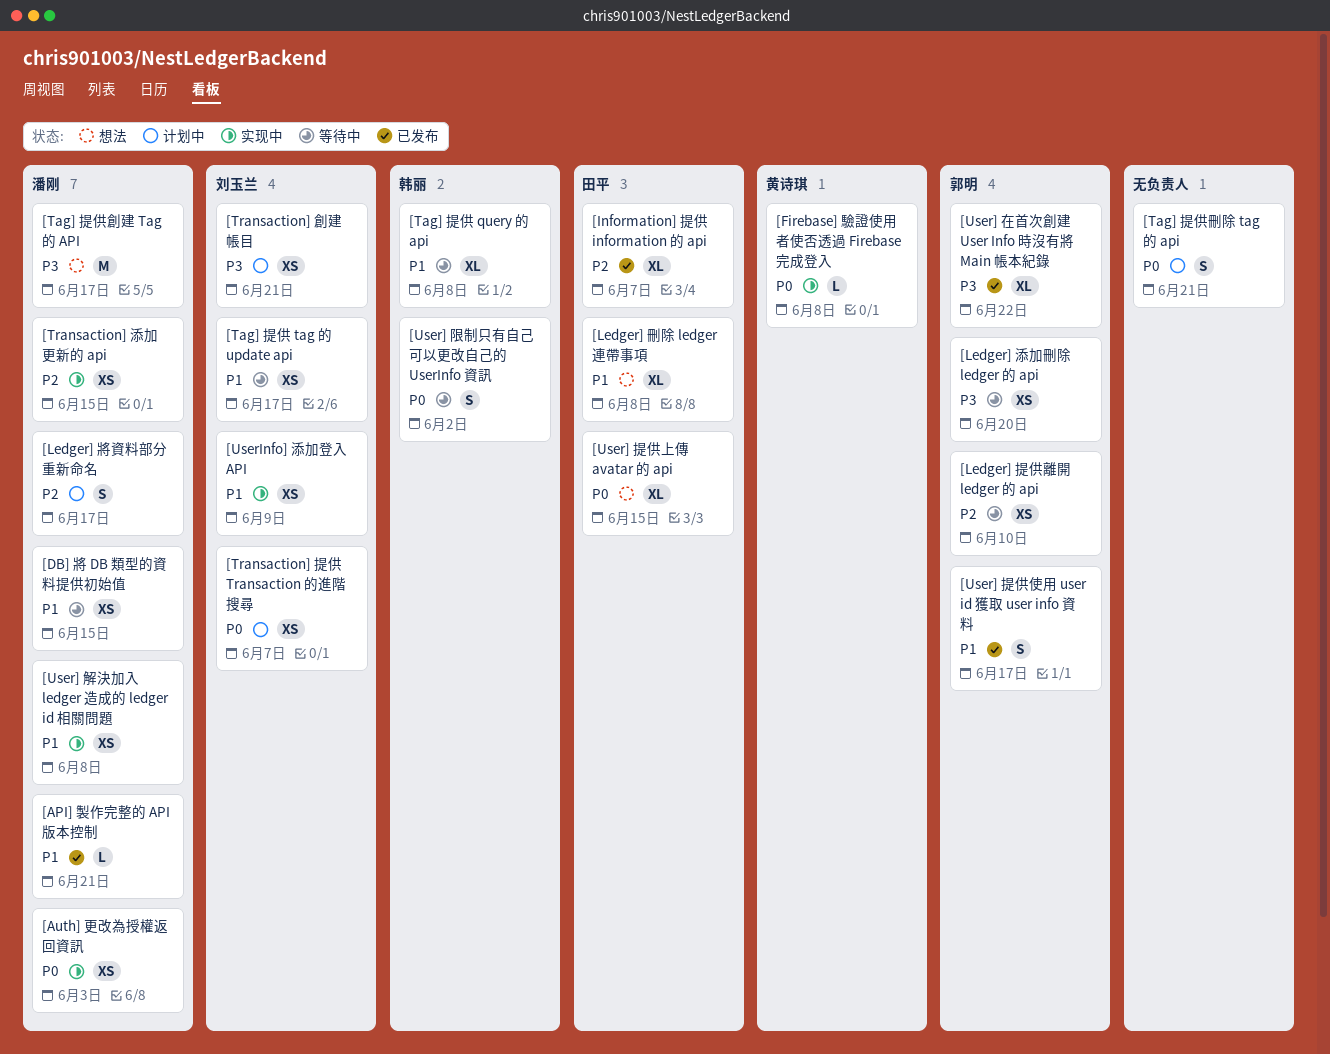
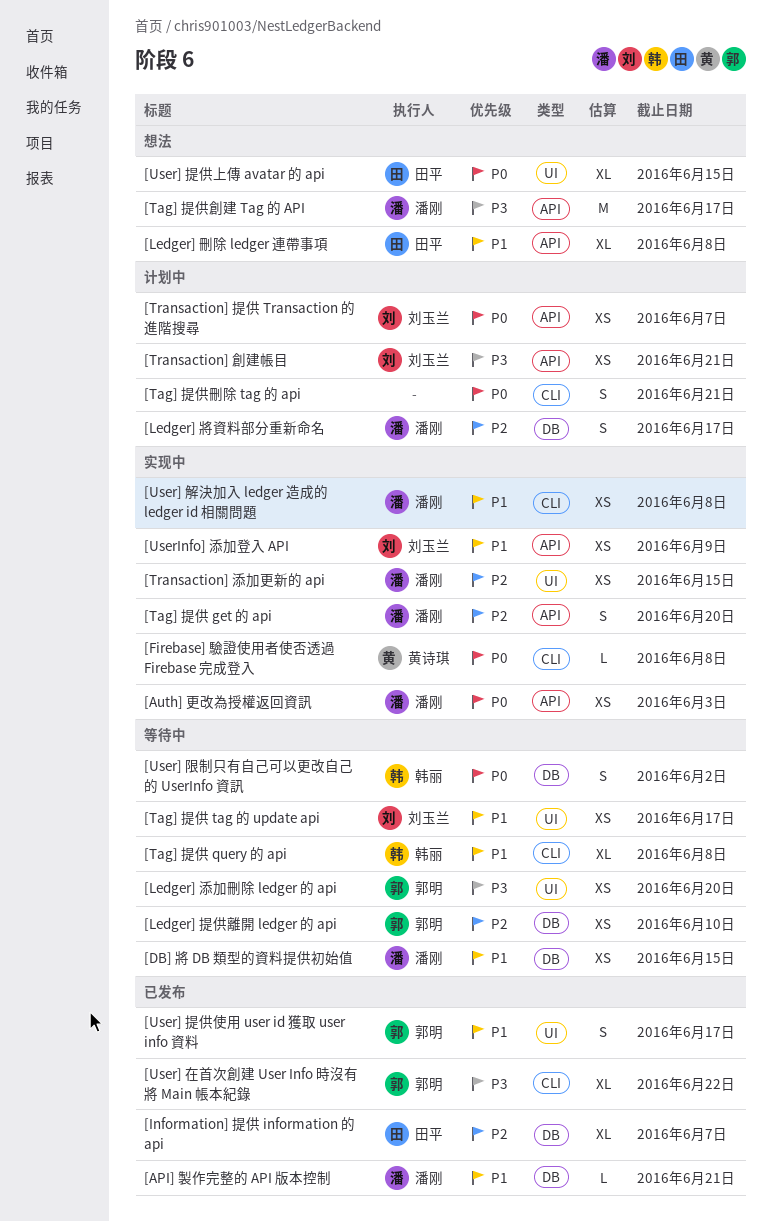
[Tag] 提供 get 的 api: none -> present

